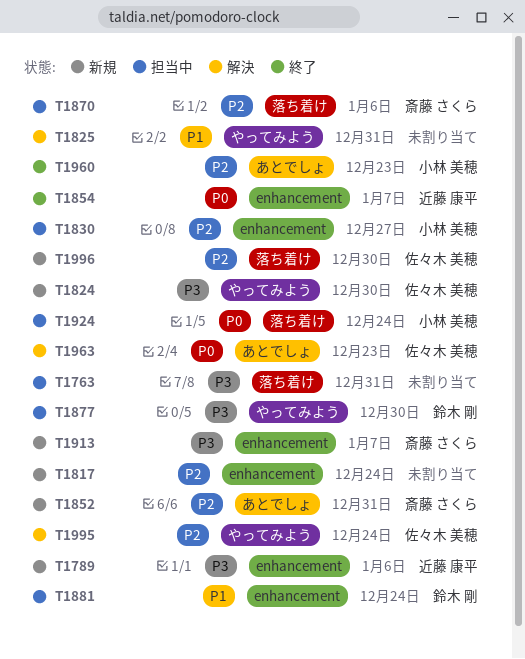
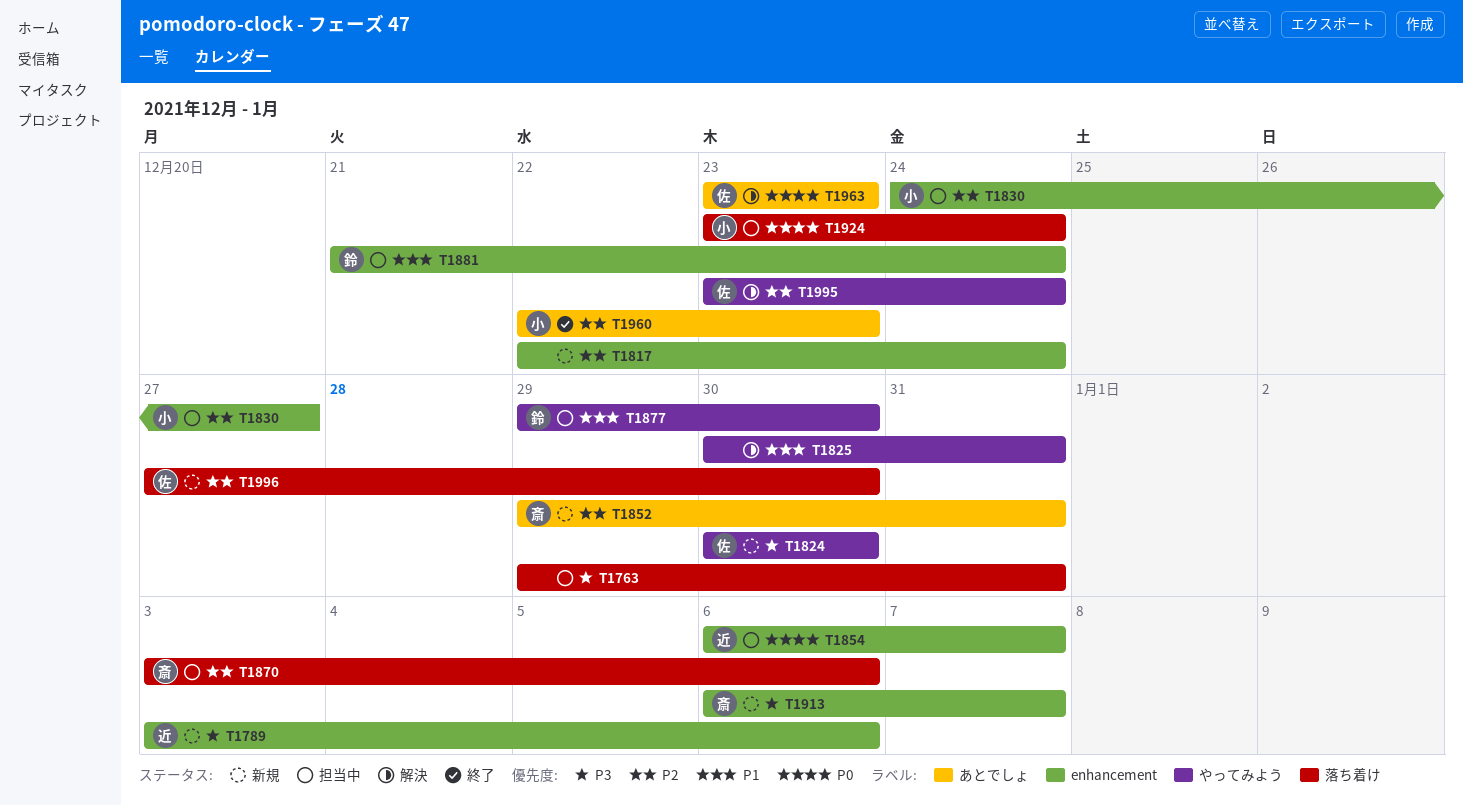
T1854, status: 終了 -> 担当中
T1877, priority: P3 -> P1

